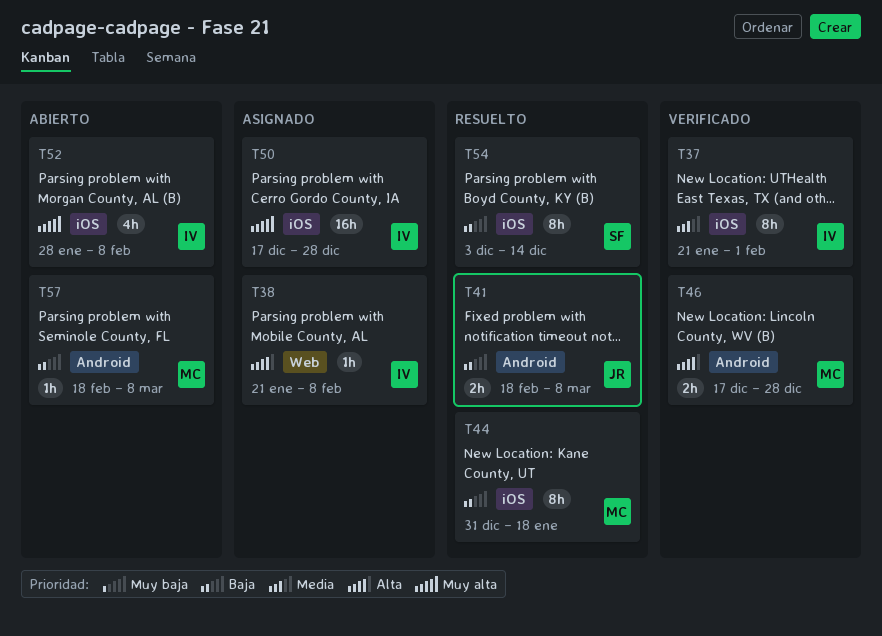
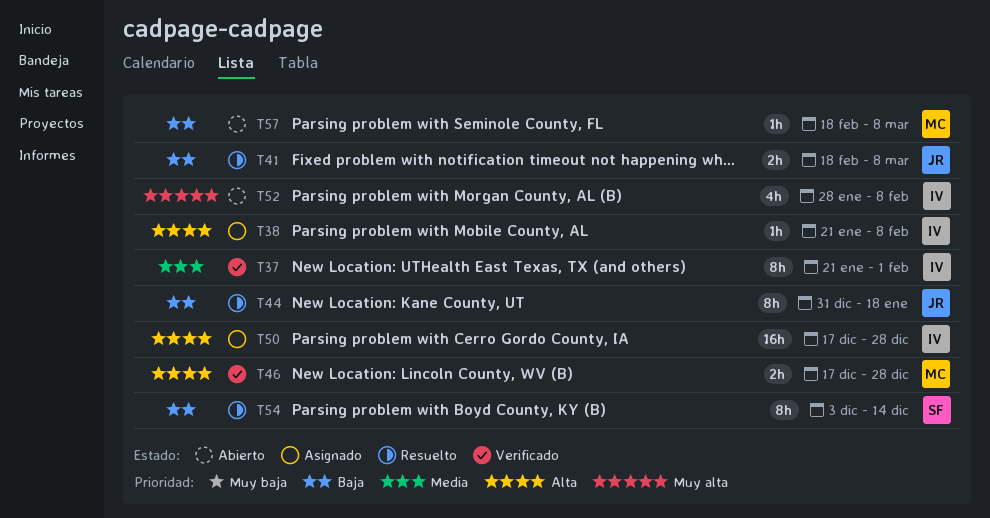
T44, owner: MC -> JR
T50, priority: Muy alta -> Alta

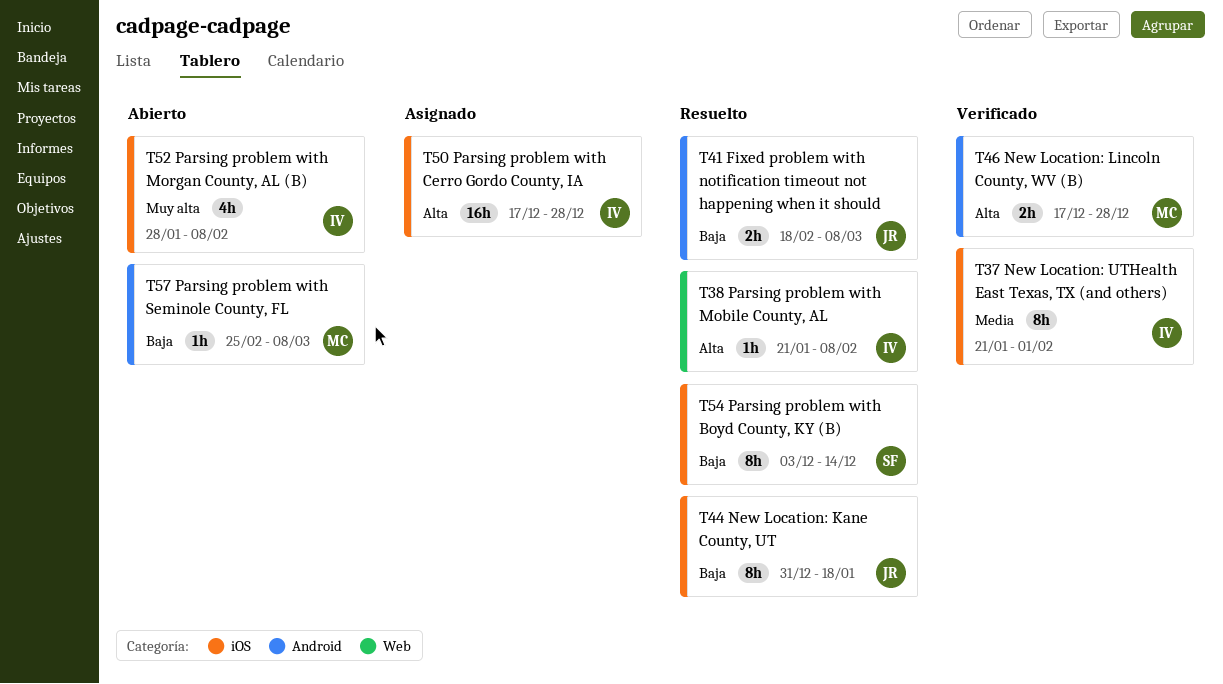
T38, status: Asignado -> Resuelto
T57, start: Feb 18 -> Feb 25

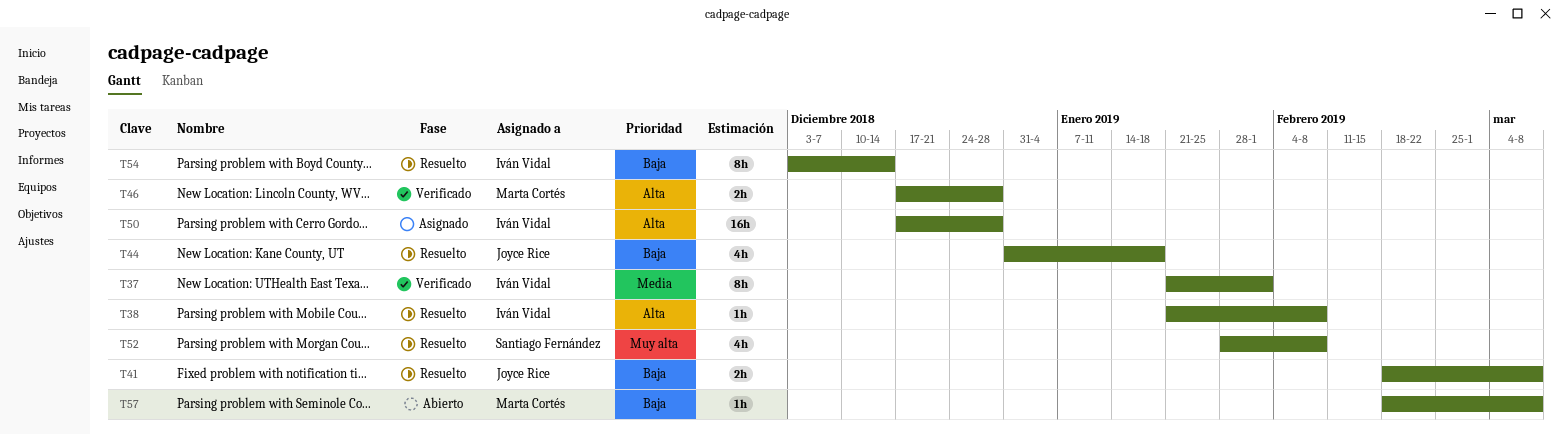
T44, estimate: 8h -> 4h
T52, status: Abierto -> Resuelto
T52, owner: Iván Vidal -> Santiago Fernández
T54, owner: Santiago Fernández -> Iván Vidal
T57, start: Feb 25 -> Feb 18

